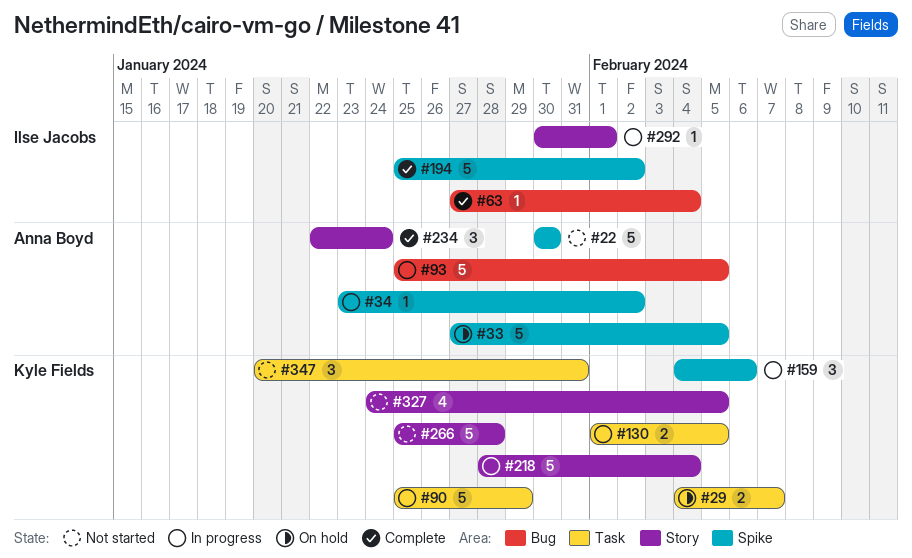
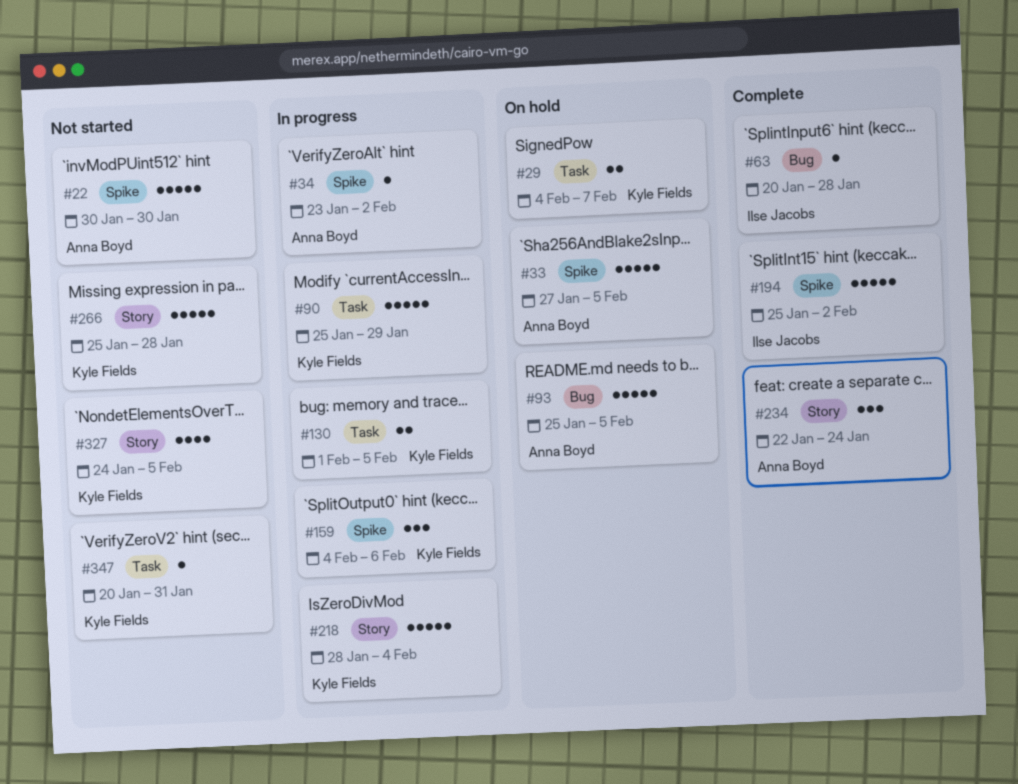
#63, start: Jan 27 -> Jan 20
#63, due: Feb 4 -> Jan 28
#93, status: In progress -> On hold
#292: present -> none
#347, estimate: 3 -> 1

